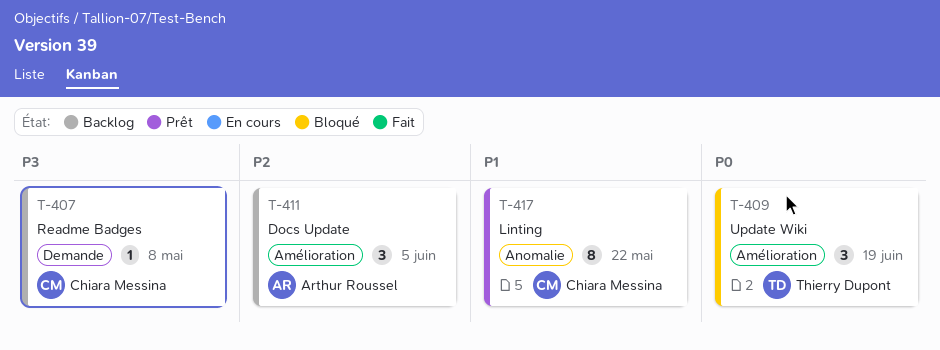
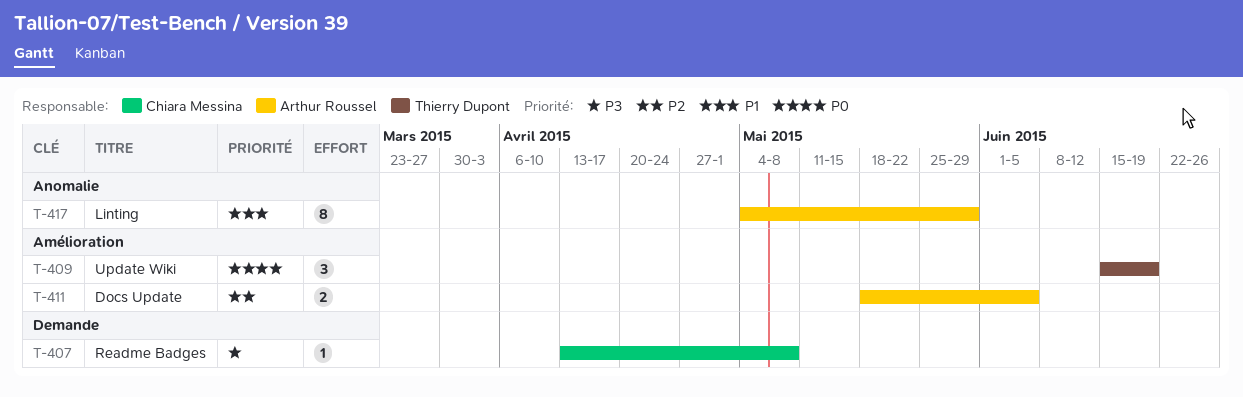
T-411, estimate: 3 -> 2
T-417, owner: Chiara Messina -> Arthur Roussel
T-417, due: May 22 -> May 29

